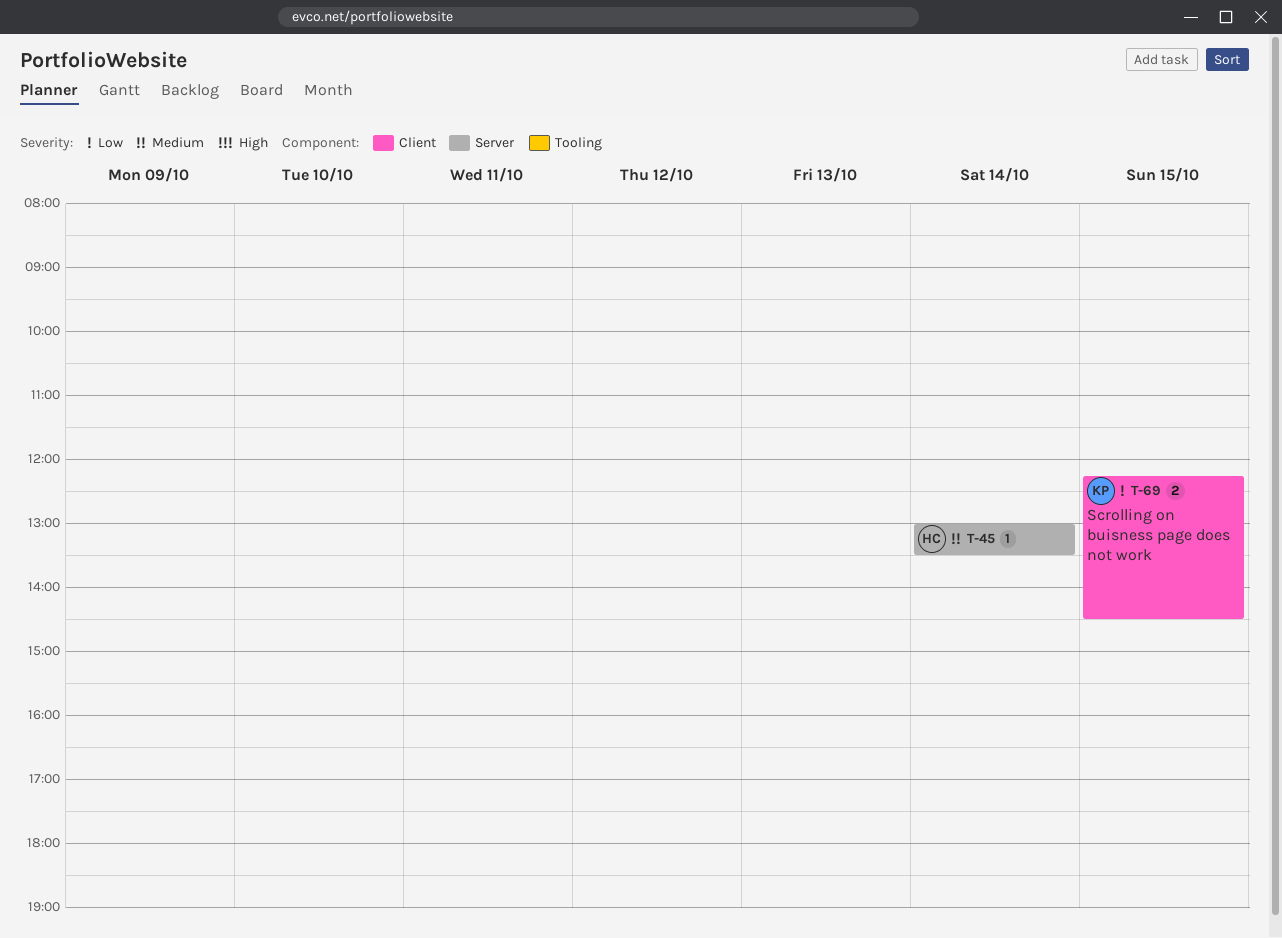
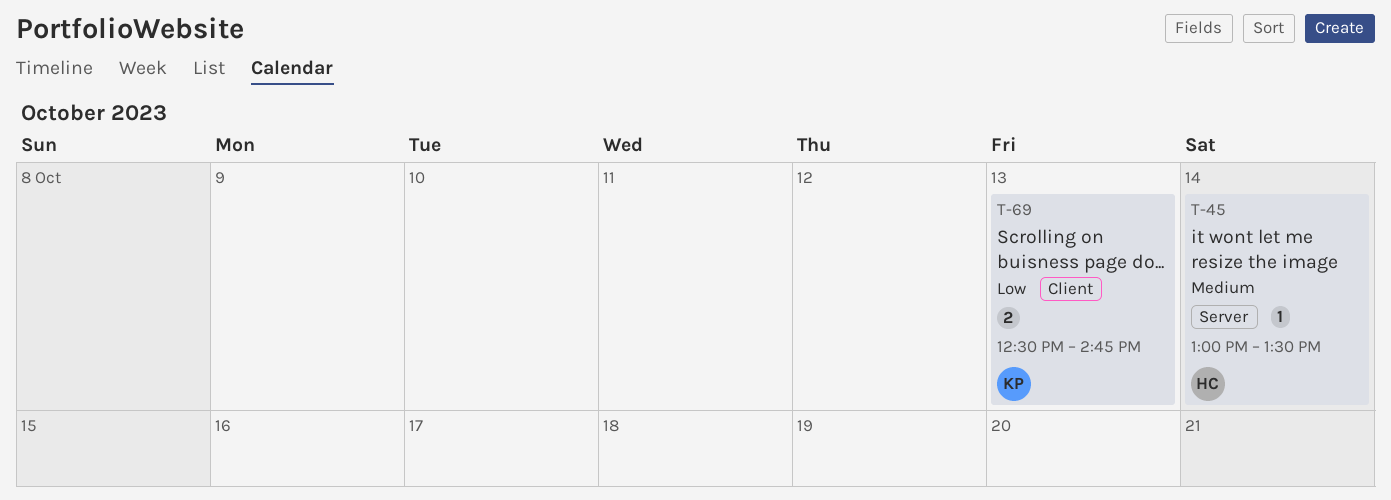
T-69, day: Oct 15 -> Oct 13
T-69, begins: 12:15 -> 12:30
T-69, ends: 14:30 -> 14:45

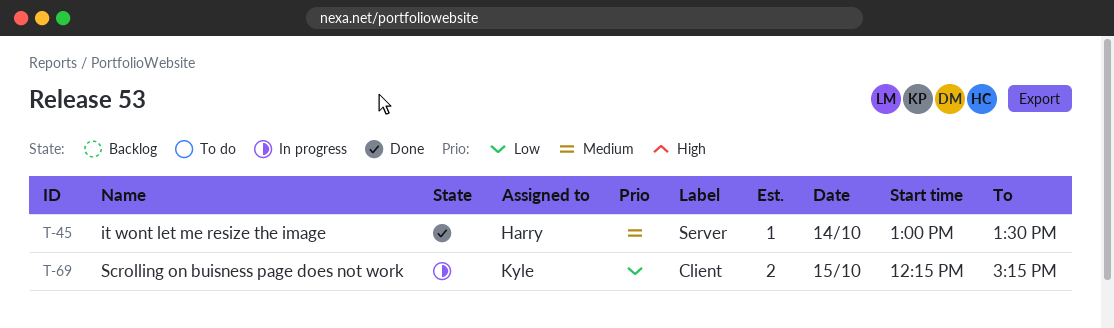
T-69, day: Oct 13 -> Oct 15
T-69, begins: 12:30 -> 12:15
T-69, ends: 14:45 -> 15:15

